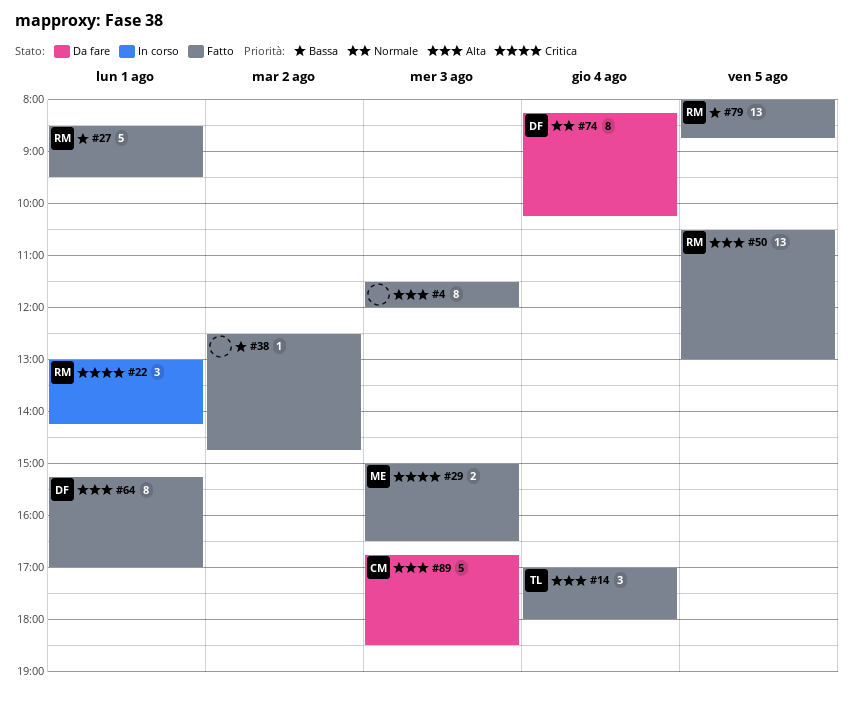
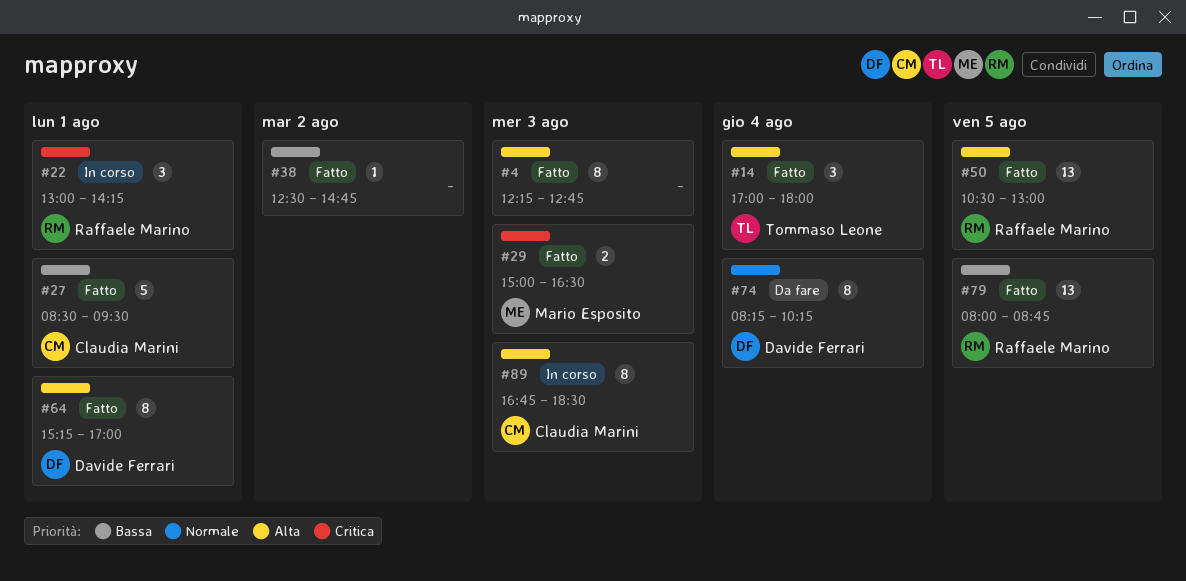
#4, begins: 11:30 -> 12:15
#4, ends: 12:00 -> 12:45
#27, owner: Raffaele Marino -> Claudia Marini
#89, status: Da fare -> In corso
#89, estimate: 5 -> 8

